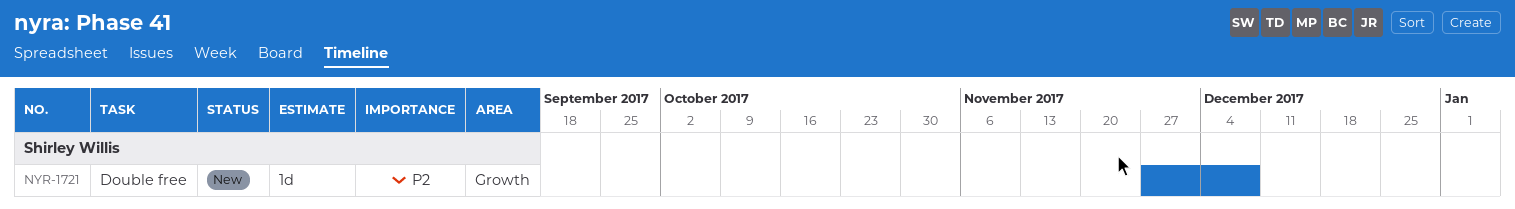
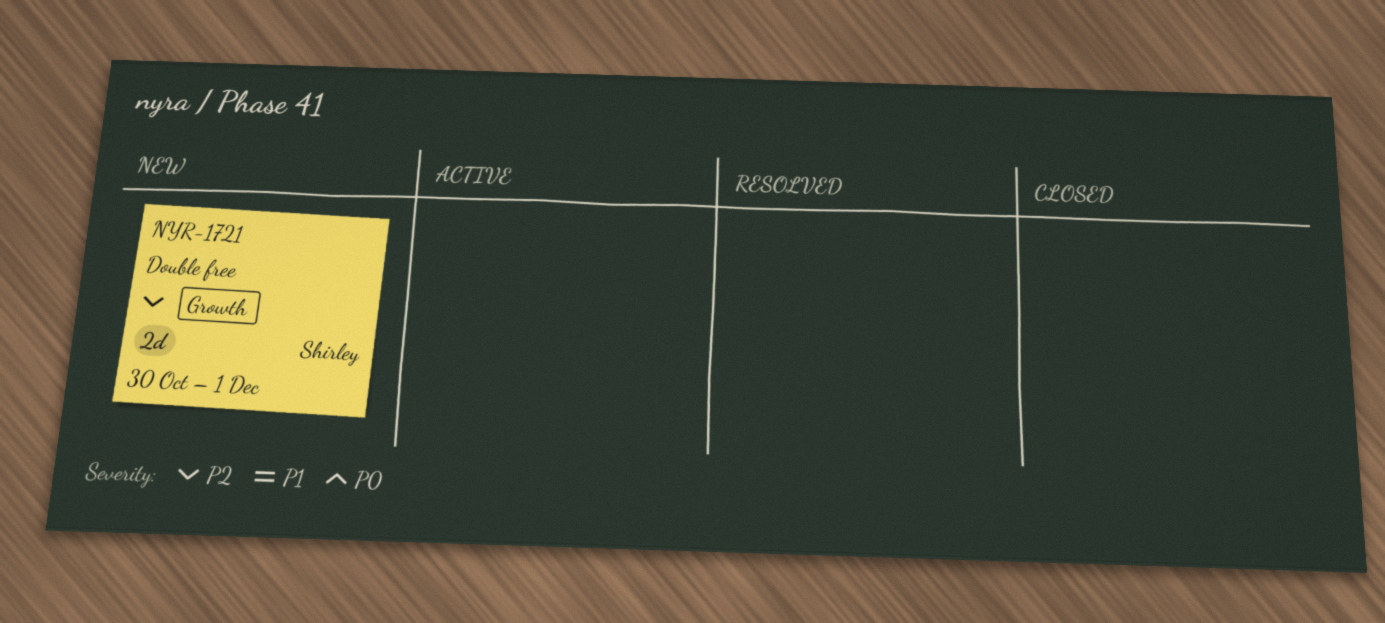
NYR-1721, estimate: 1d -> 2d
NYR-1721, start: Nov 27 -> Oct 30
NYR-1721, due: Dec 8 -> Dec 1

